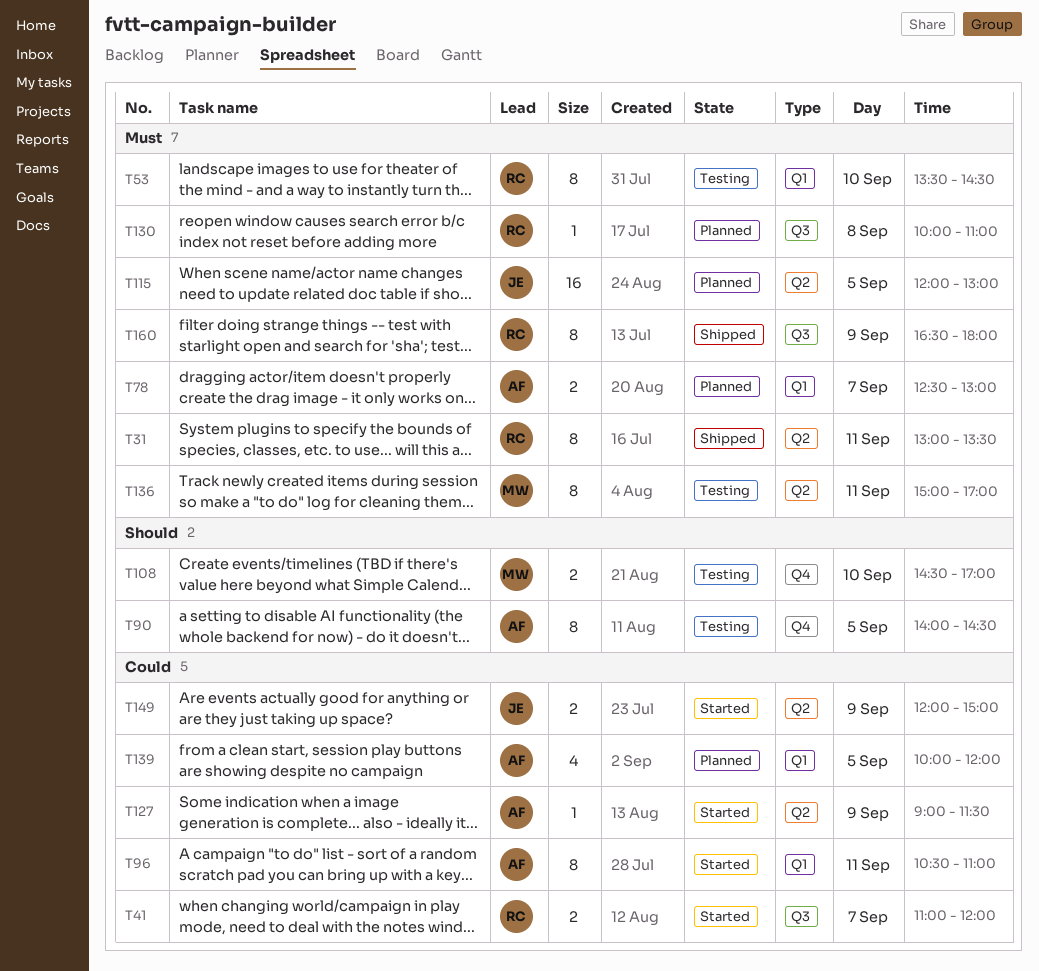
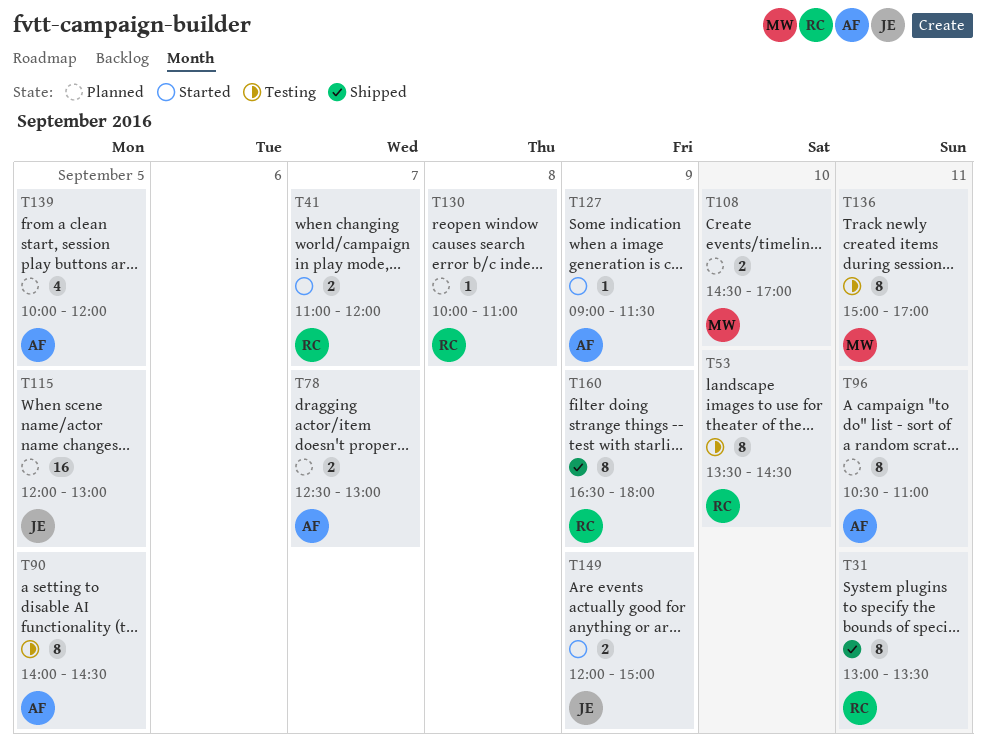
T96, status: Started -> Planned
T108, status: Testing -> Planned

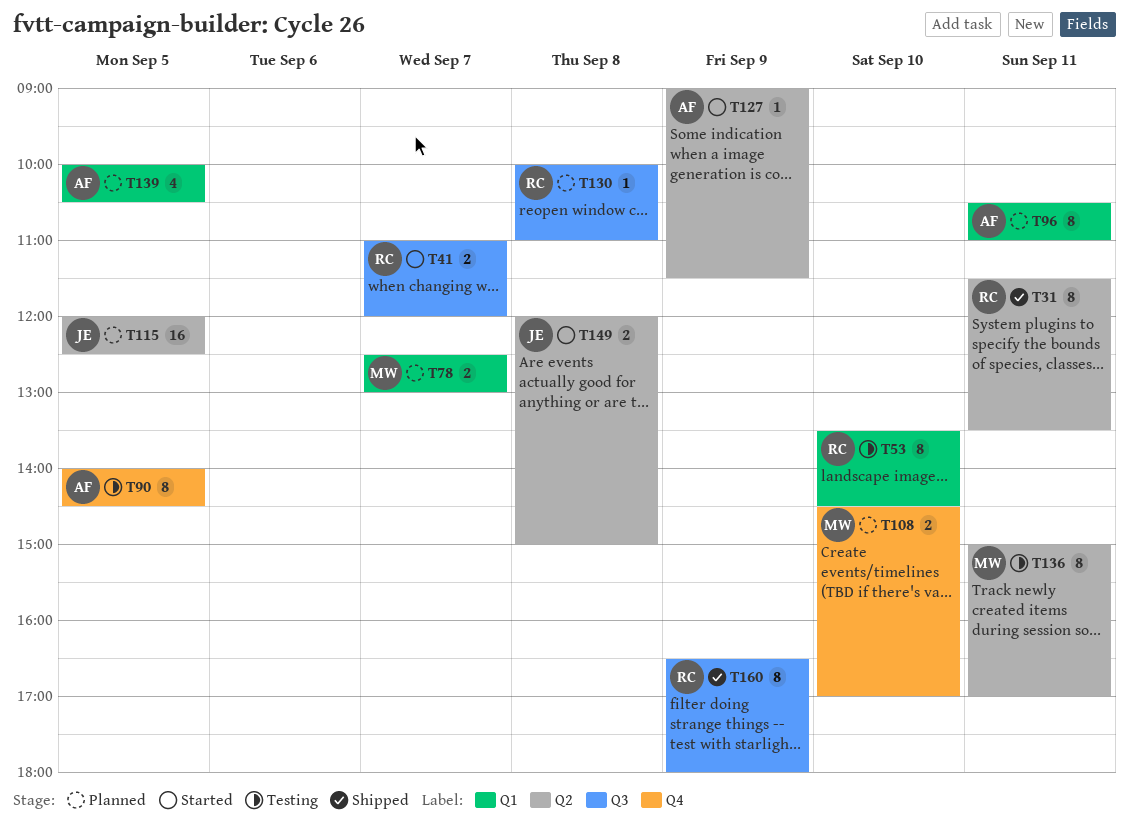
T31, begins: 13:00 -> 11:30
T78, owner: AF -> MW
T115, ends: 13:00 -> 12:30
T139, ends: 12:00 -> 10:30
T149, day: Sep 9 -> Sep 8

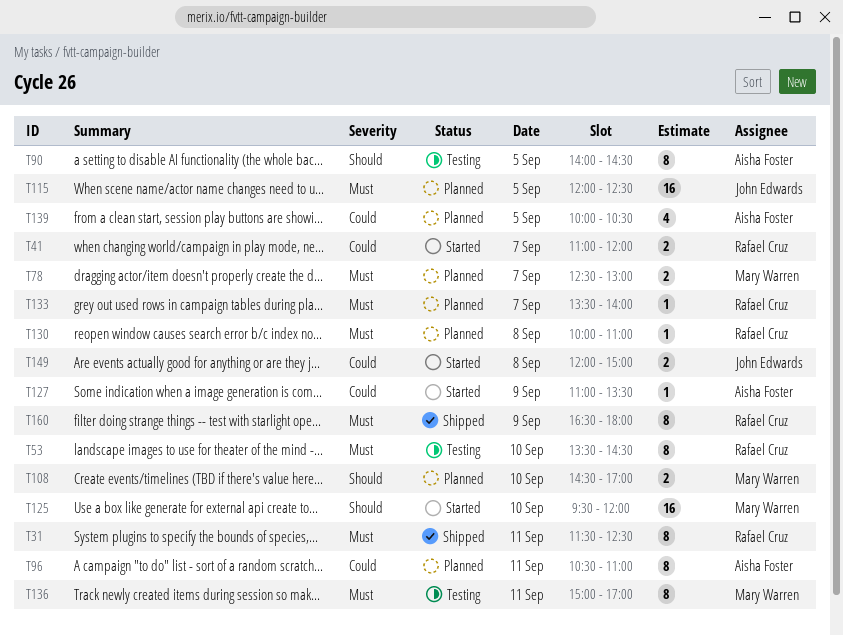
T31, ends: 13:30 -> 12:30
T125: none -> present
T127, begins: 09:00 -> 11:00
T127, ends: 11:30 -> 13:30
T133: none -> present

